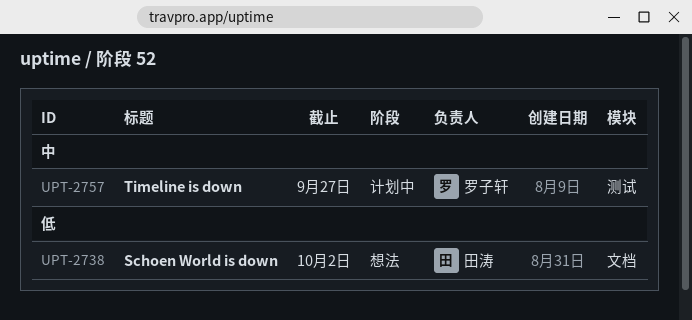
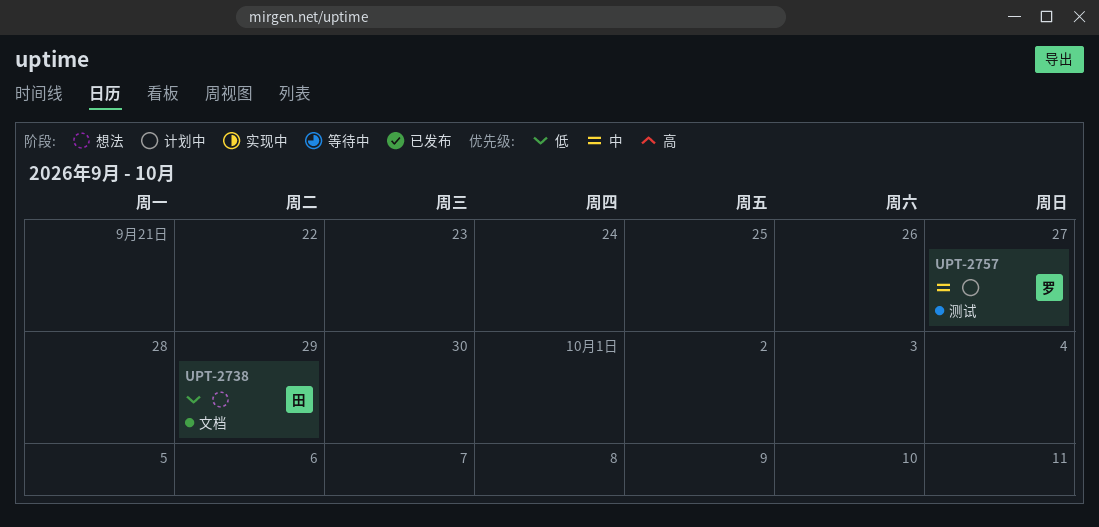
UPT-2738, due: Oct 2 -> Sep 29

